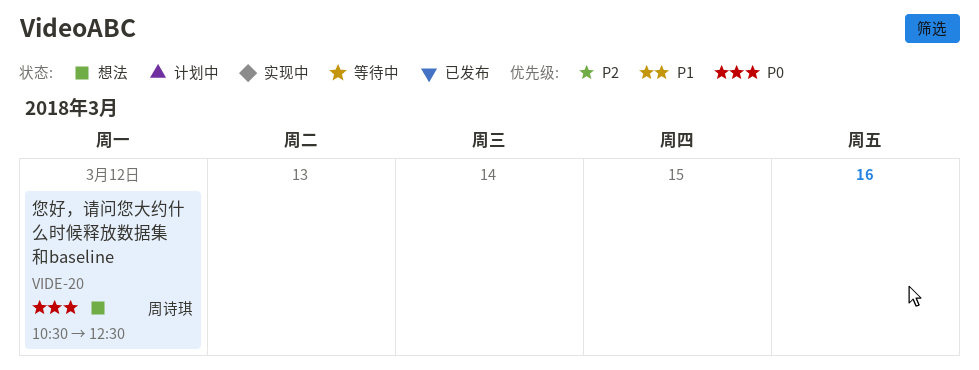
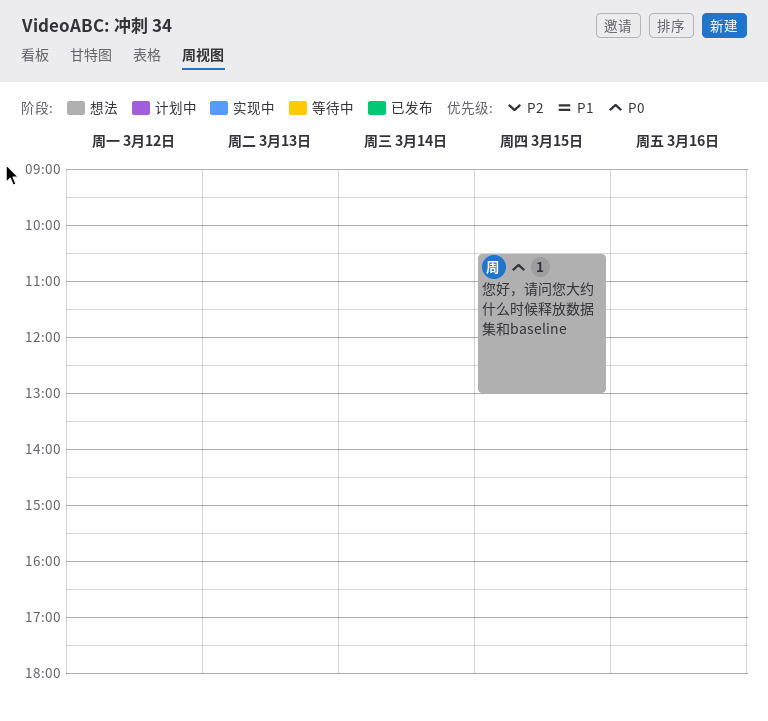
您好，请问您大约什么时候释放数据集和baseline, day: Mar 12 -> Mar 15
您好，请问您大约什么时候释放数据集和baseline, ends: 12:30 -> 13:00

